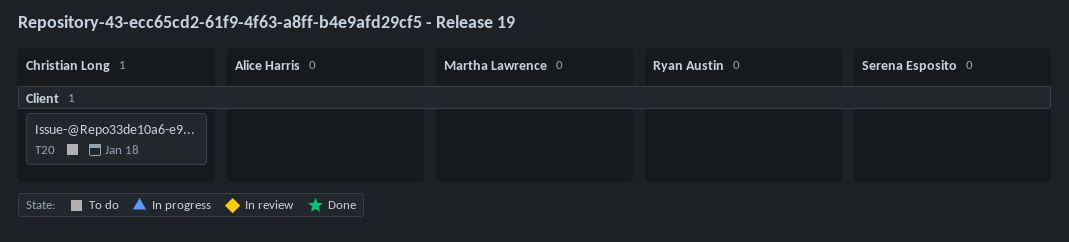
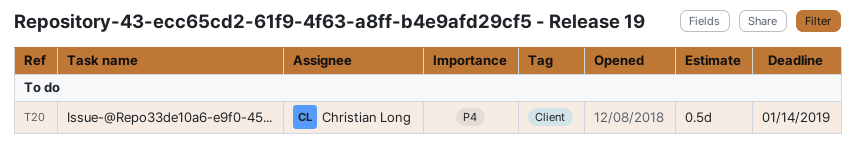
T20, due: Jan 18 -> Jan 14

